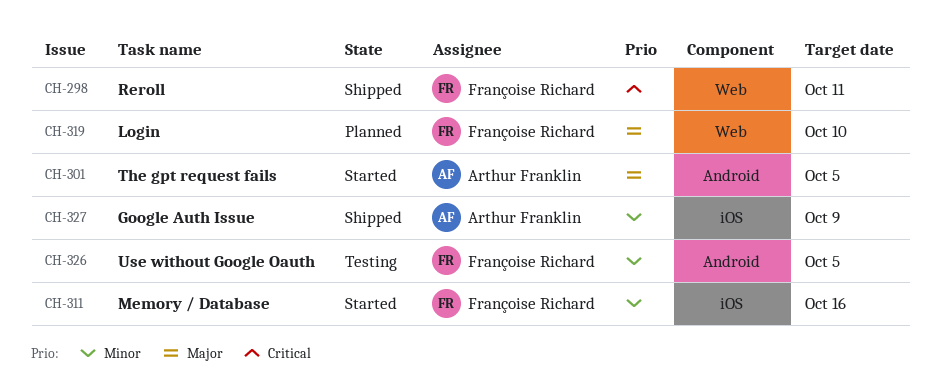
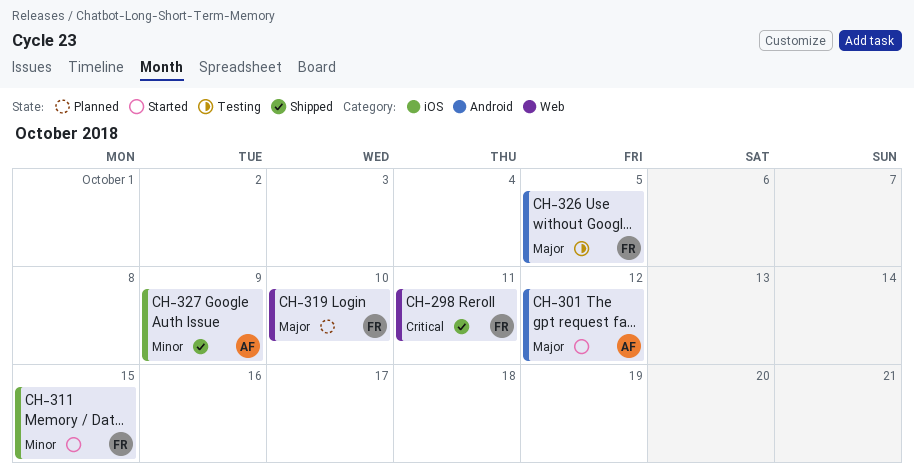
CH-301, due: Oct 5 -> Oct 12
CH-311, due: Oct 16 -> Oct 15
CH-326, priority: Minor -> Major

